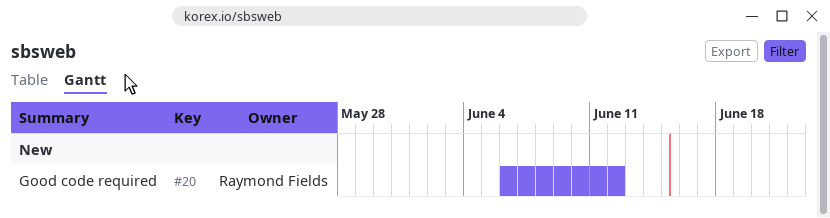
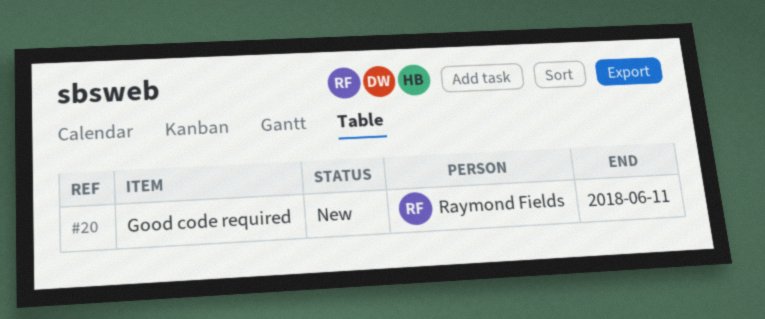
#20, due: Jun 12 -> Jun 11

